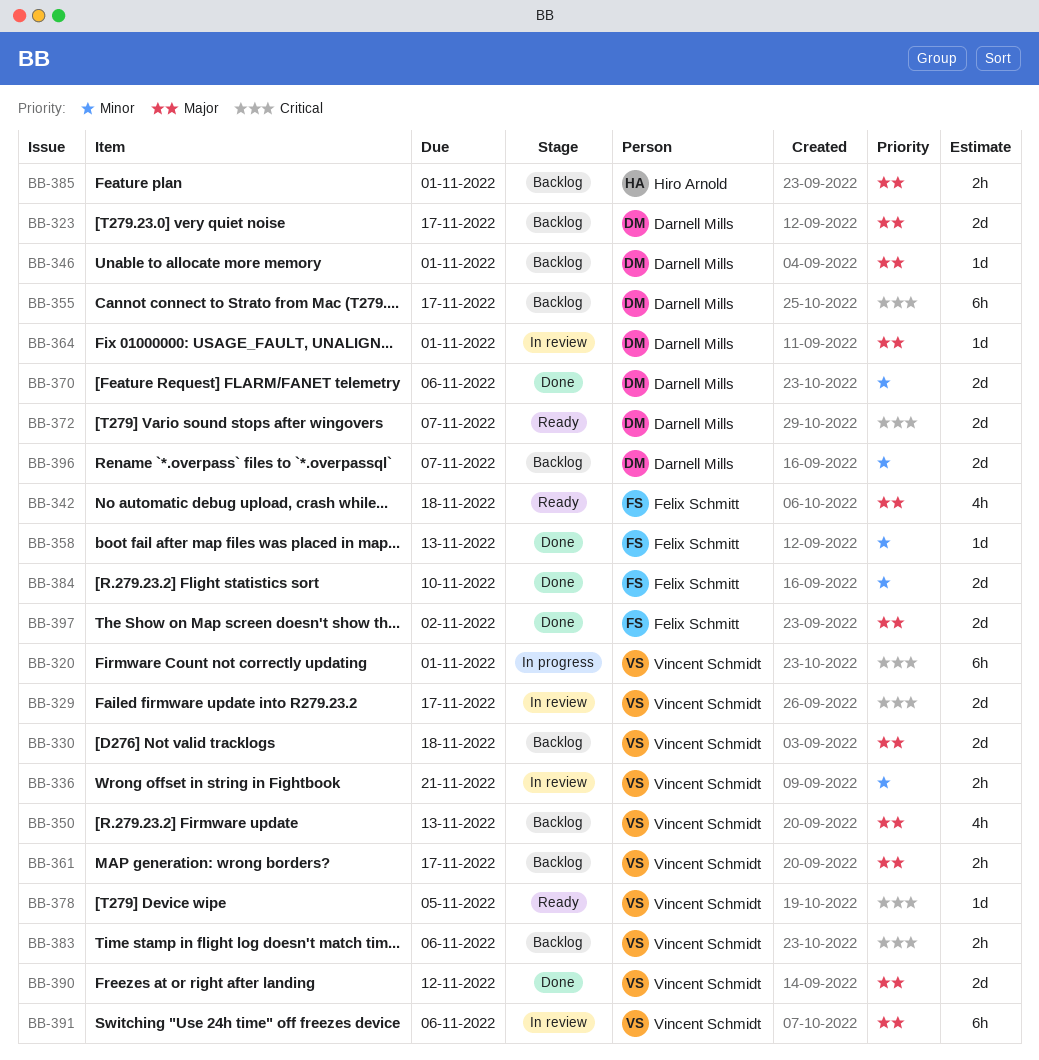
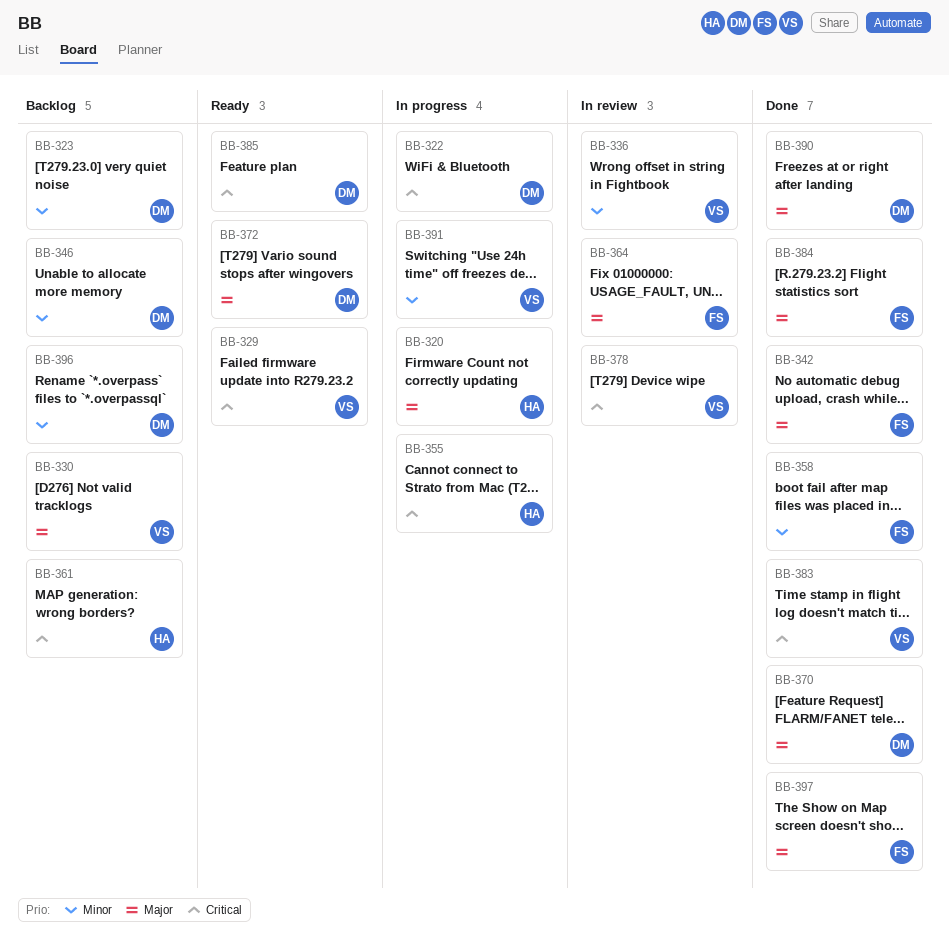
BB-320, owner: Vincent Schmidt -> Hiro Arnold
BB-320, priority: Critical -> Major
BB-322: none -> present
BB-323, priority: Major -> Minor
BB-329, status: In review -> Ready
BB-342, status: Ready -> Done
BB-346, priority: Major -> Minor
BB-350: present -> none
BB-355, status: Backlog -> In progress
BB-355, owner: Darnell Mills -> Hiro Arnold
BB-361, owner: Vincent Schmidt -> Hiro Arnold
BB-361, priority: Major -> Critical
BB-364, owner: Darnell Mills -> Felix Schmitt
BB-370, priority: Minor -> Major
BB-372, priority: Critical -> Major
BB-378, status: Ready -> In review
BB-383, status: Backlog -> Done
BB-384, priority: Minor -> Major
BB-385, status: Backlog -> Ready
BB-385, owner: Hiro Arnold -> Darnell Mills
BB-385, priority: Major -> Critical
BB-390, owner: Vincent Schmidt -> Darnell Mills
BB-391, status: In review -> In progress
BB-391, priority: Major -> Minor

